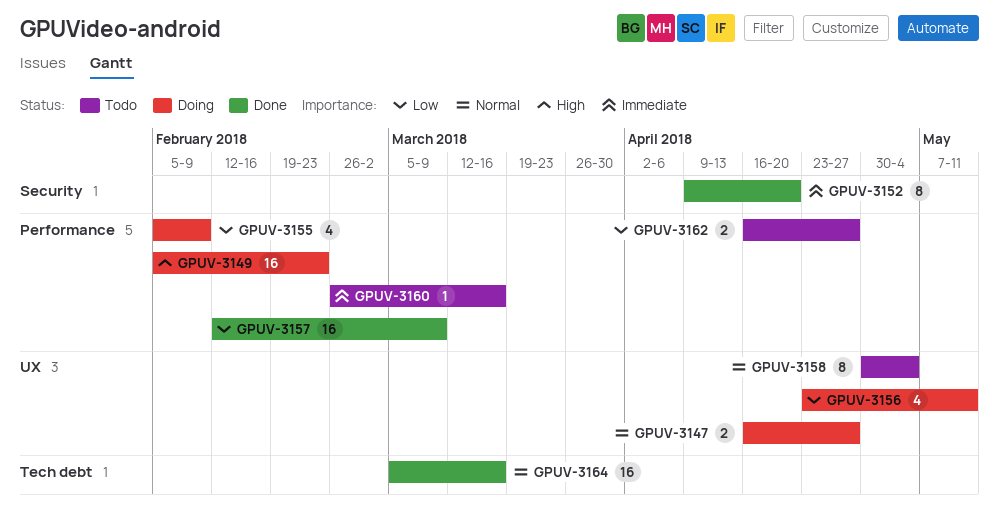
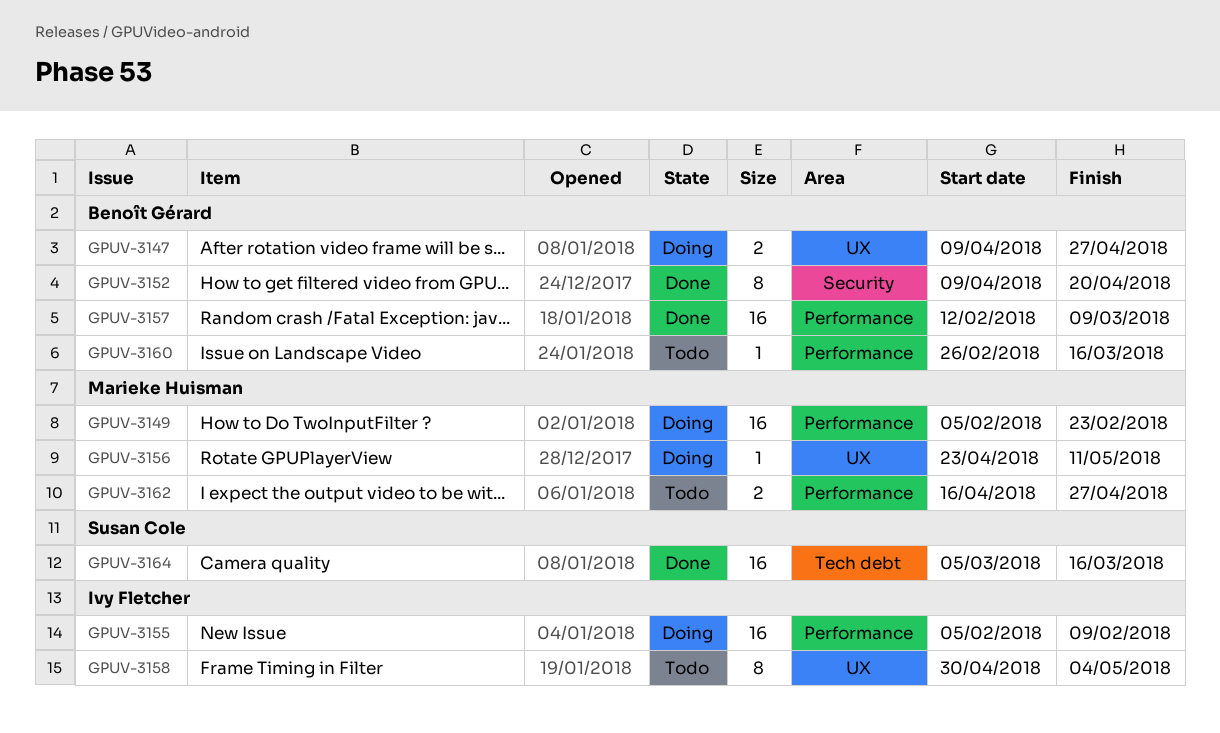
GPUV-3147, start: Apr 16 -> Apr 9
GPUV-3155, estimate: 4 -> 16
GPUV-3156, estimate: 4 -> 1

